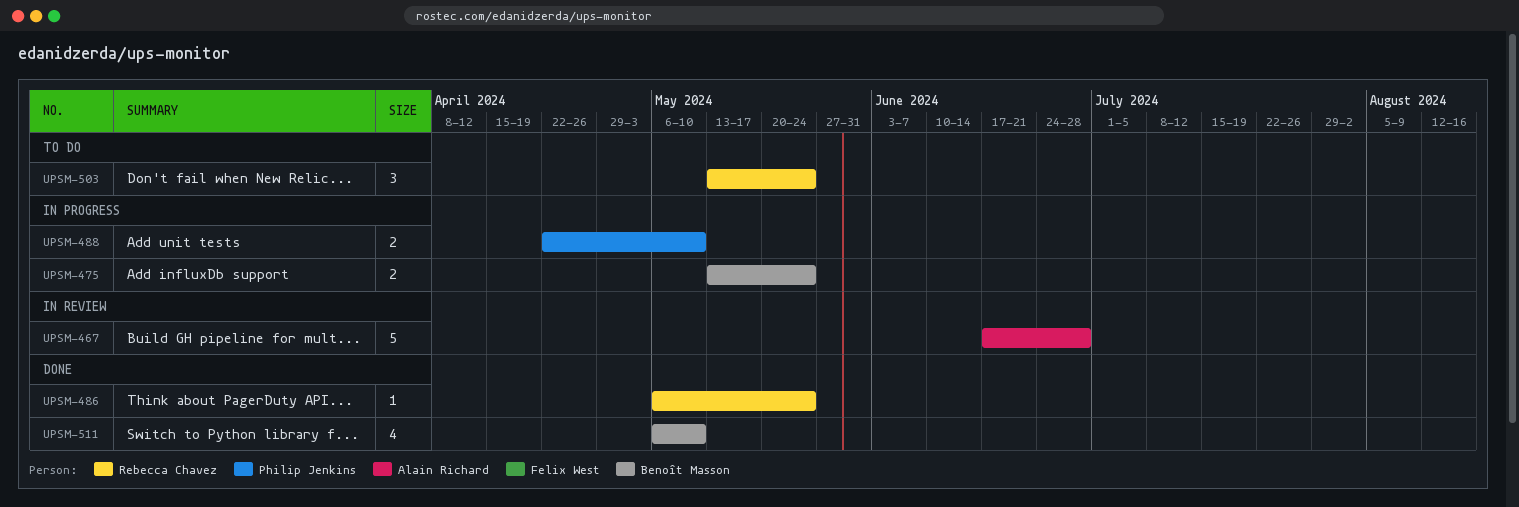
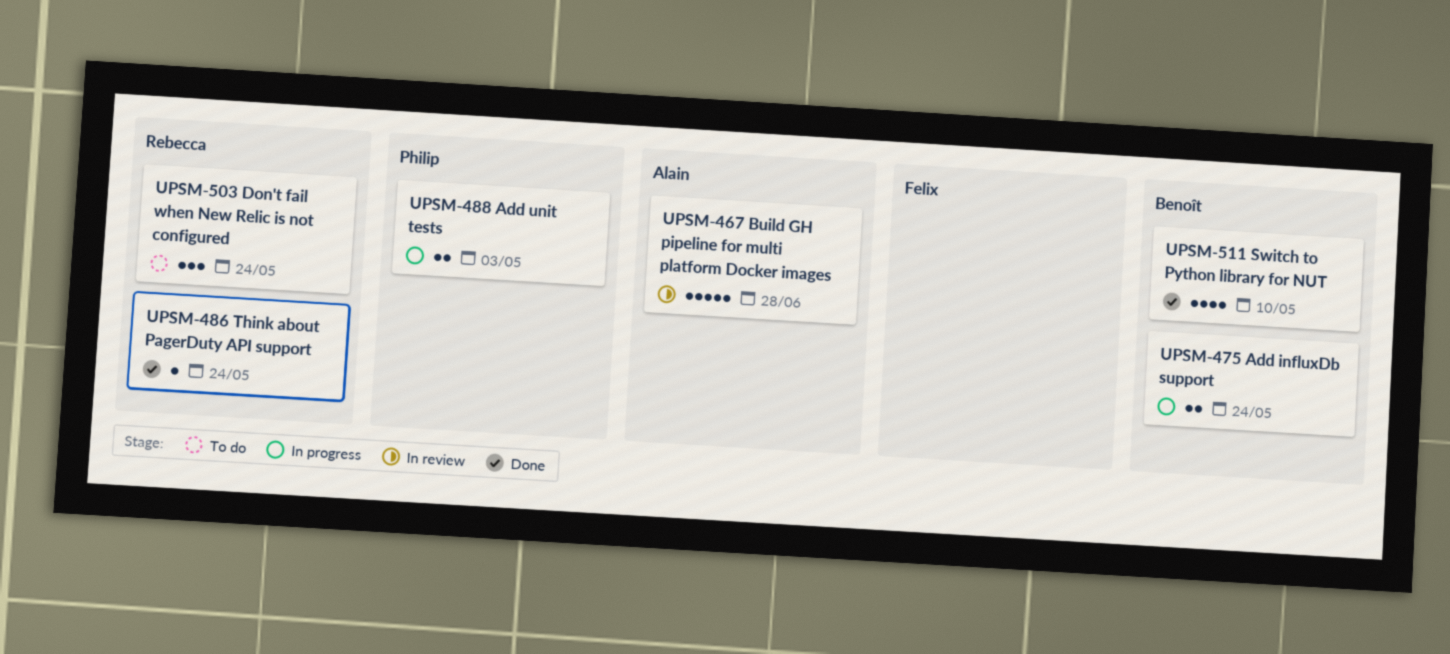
UPSM-488, due: May 10 -> May 3

